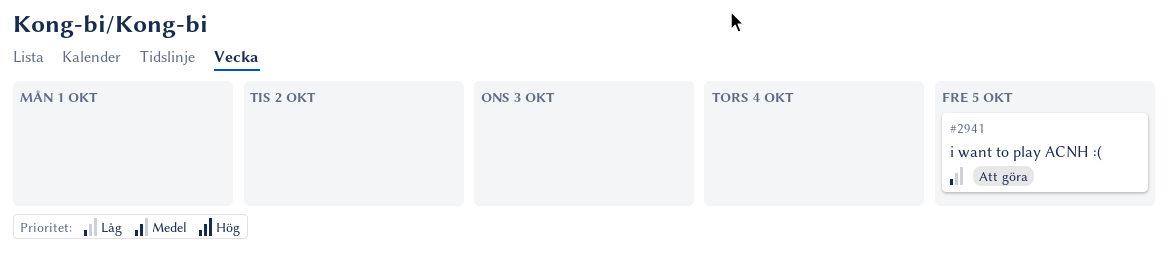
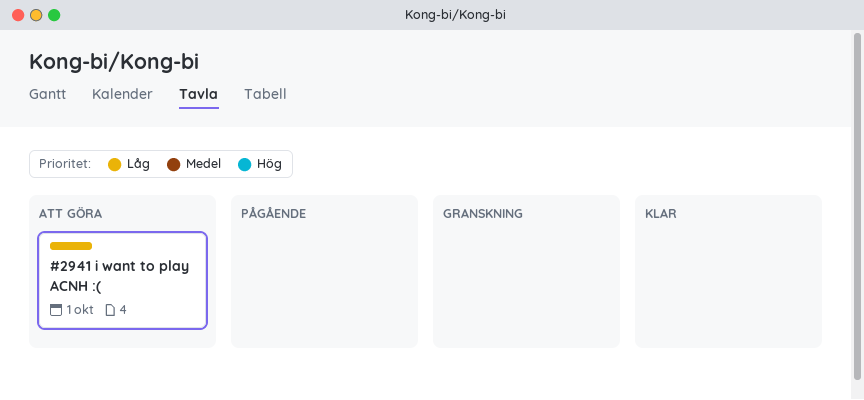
#2941, due: Oct 5 -> Oct 1

